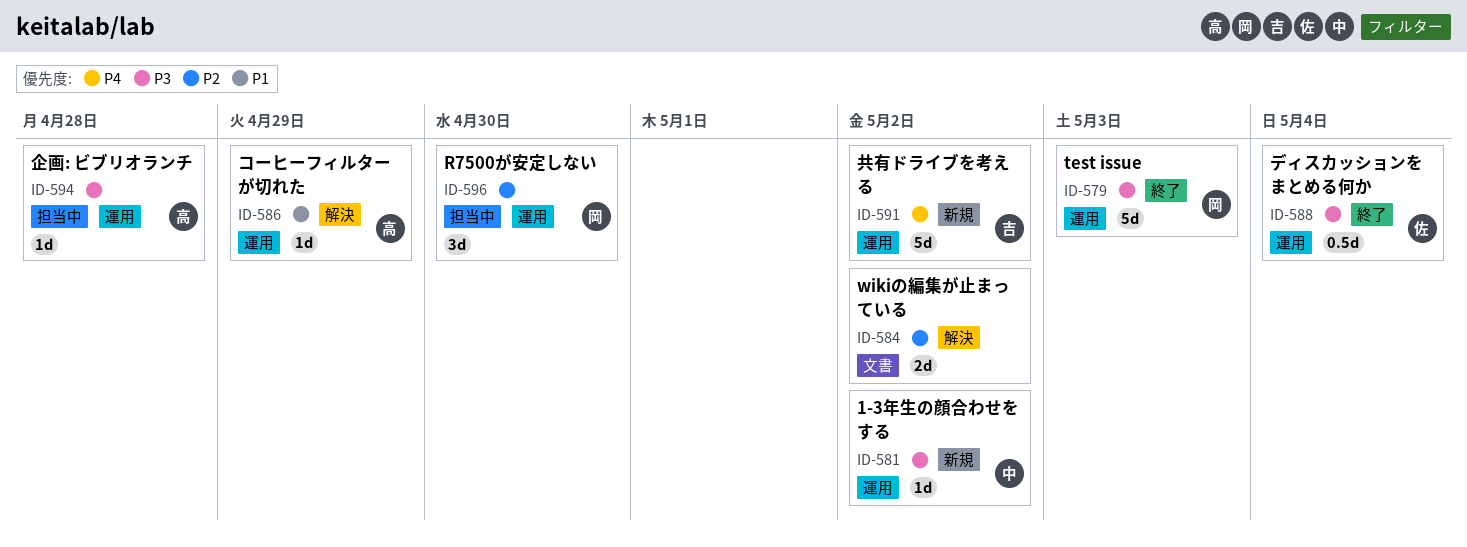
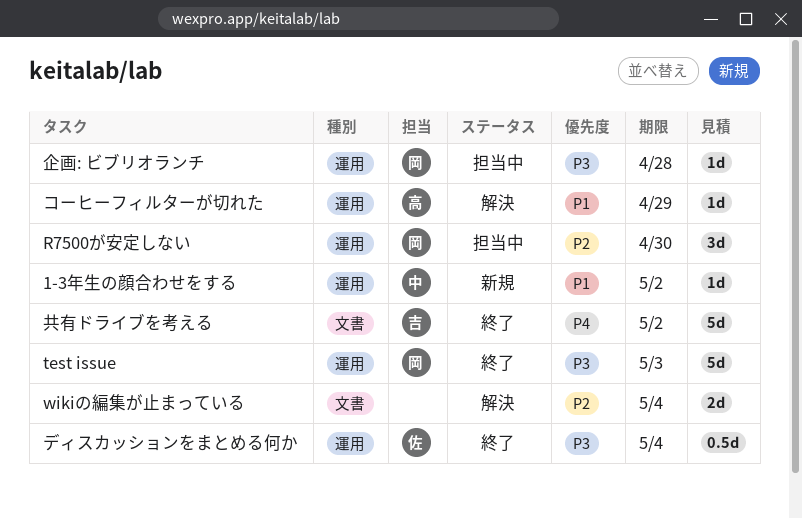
1-3年生の顔合わせをする, priority: P3 -> P1
wikiの編集が止まっている, due: May 2 -> May 4
企画: ビブリオランチ, owner: 高 -> 岡
共有ドライブを考える, status: 新規 -> 終了
共有ドライブを考える, label: 運用 -> 文書

